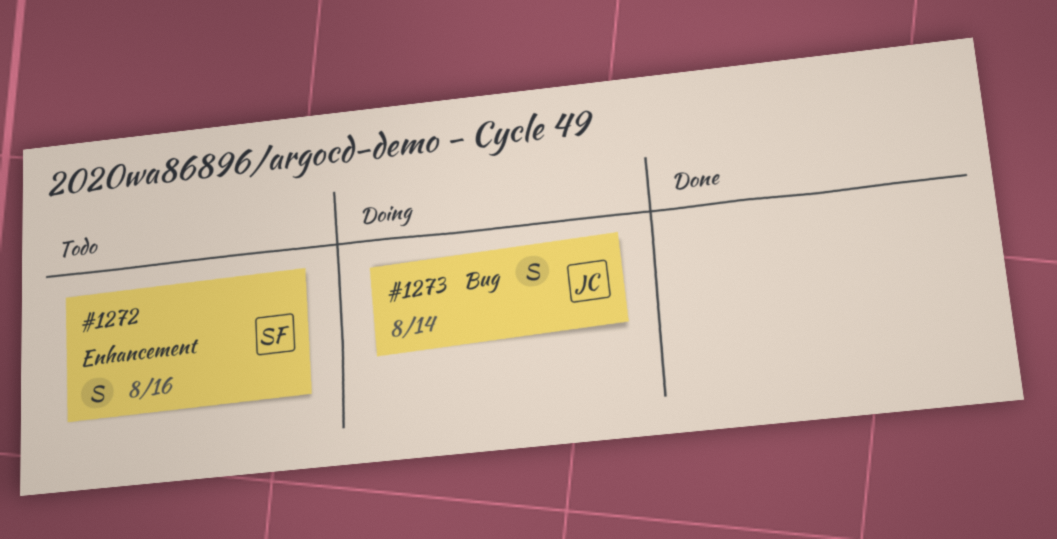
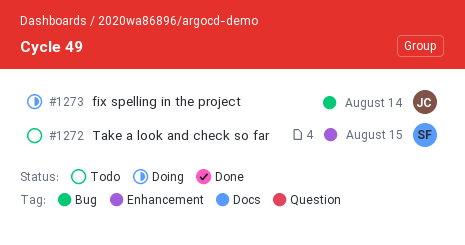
#1272, due: Aug 16 -> Aug 15

